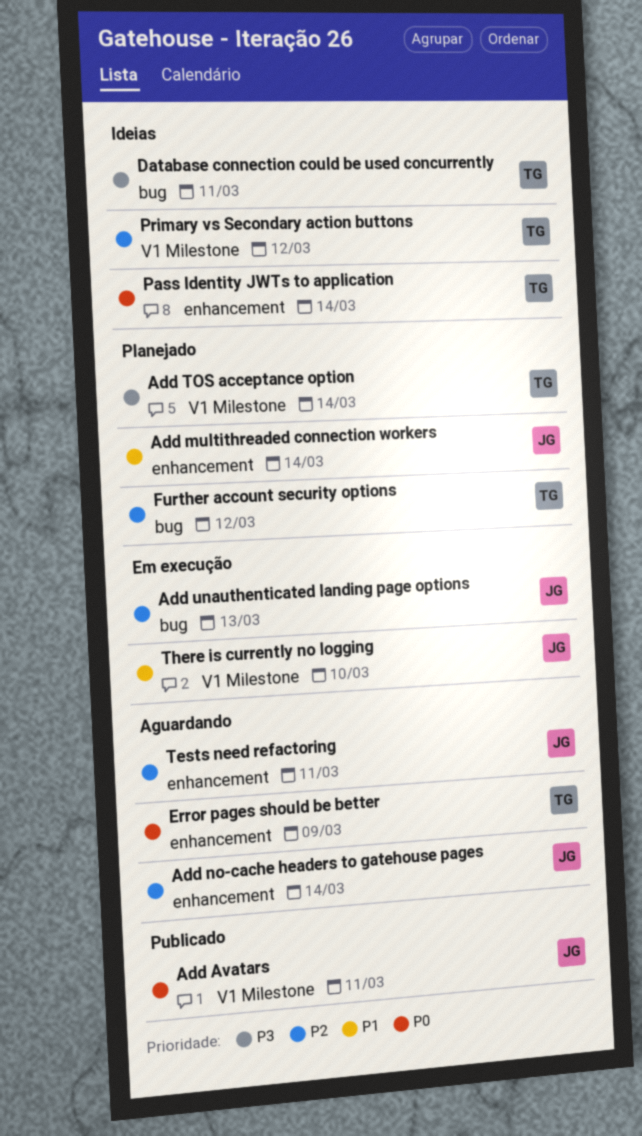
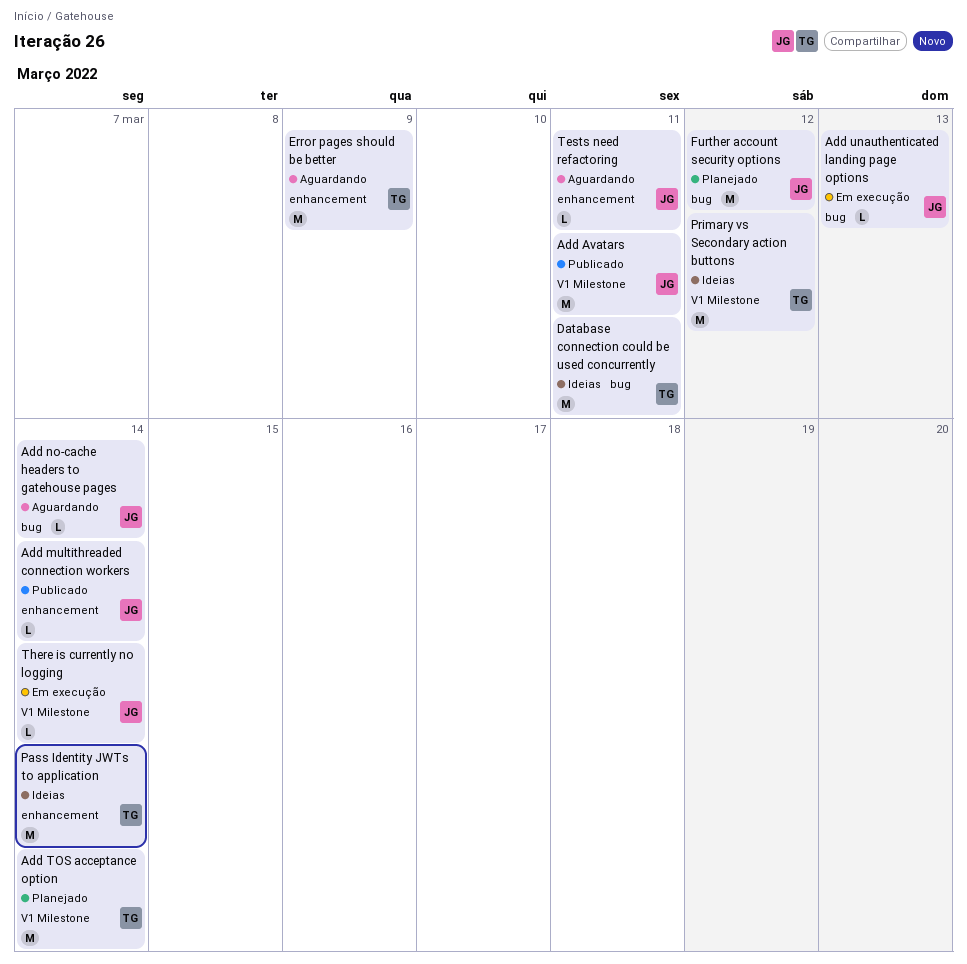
Add multithreaded connection workers, status: Planejado -> Publicado
Add no-cache headers to gatehouse pages, label: enhancement -> bug
Further account security options, owner: TG -> JG
There is currently no logging, due: Mar 10 -> Mar 14

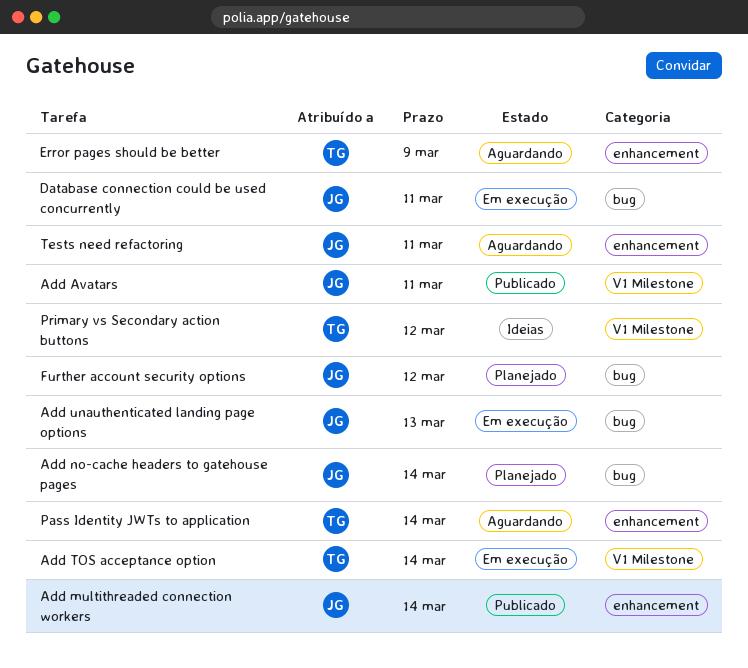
Add no-cache headers to gatehouse pages, status: Aguardando -> Planejado
Add TOS acceptance option, status: Planejado -> Em execução
Database connection could be used concurrently, status: Ideias -> Em execução
Database connection could be used concurrently, owner: TG -> JG
Pass Identity JWTs to application, status: Ideias -> Aguardando
There is currently no logging: present -> none

